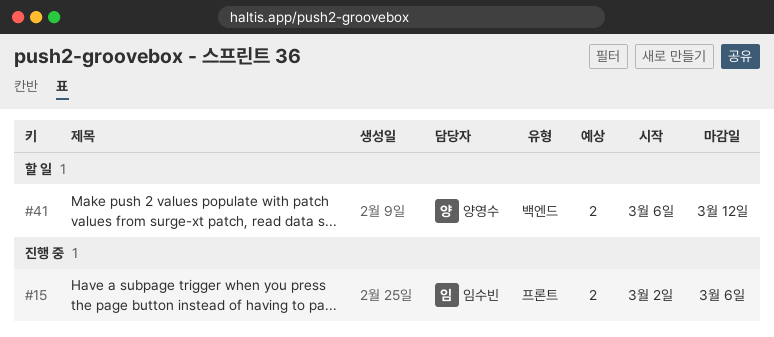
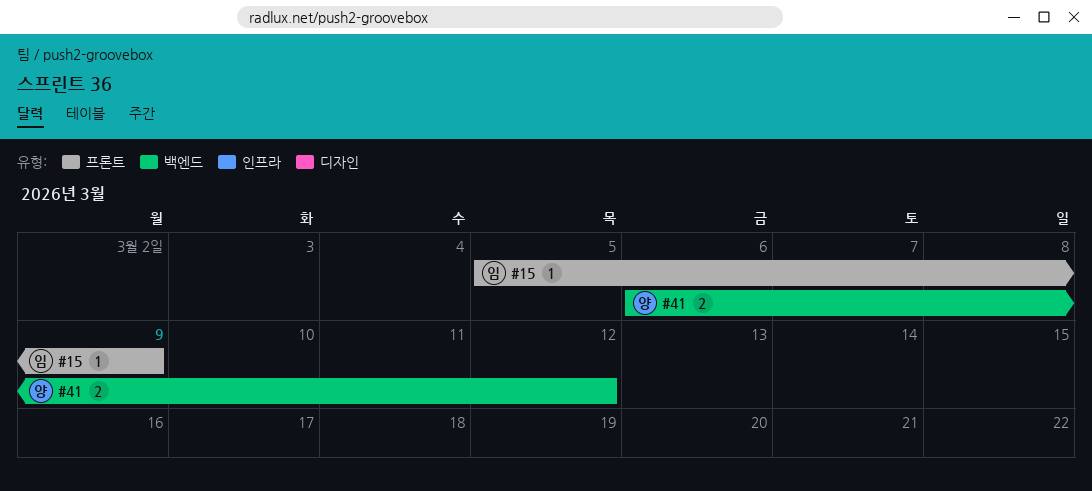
#15, estimate: 2 -> 1
#15, start: Mar 2 -> Mar 5
#15, due: Mar 6 -> Mar 9

